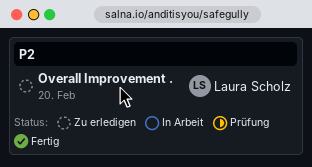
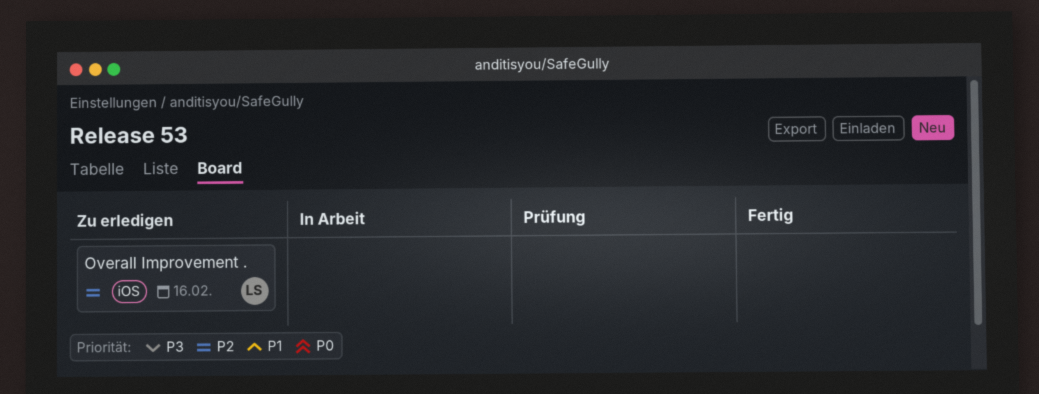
Overall Improvement ., due: Feb 20 -> Feb 16

